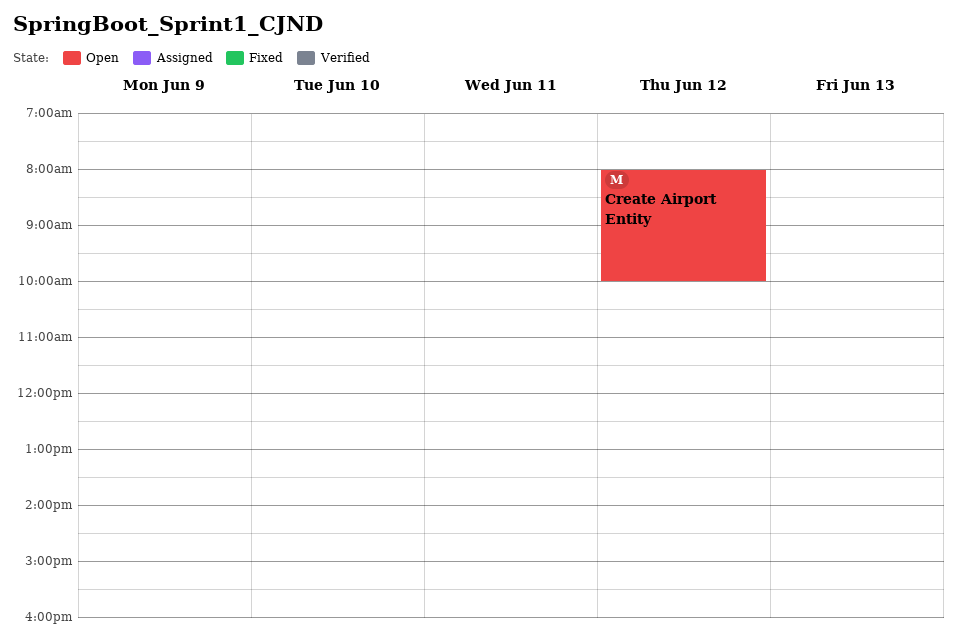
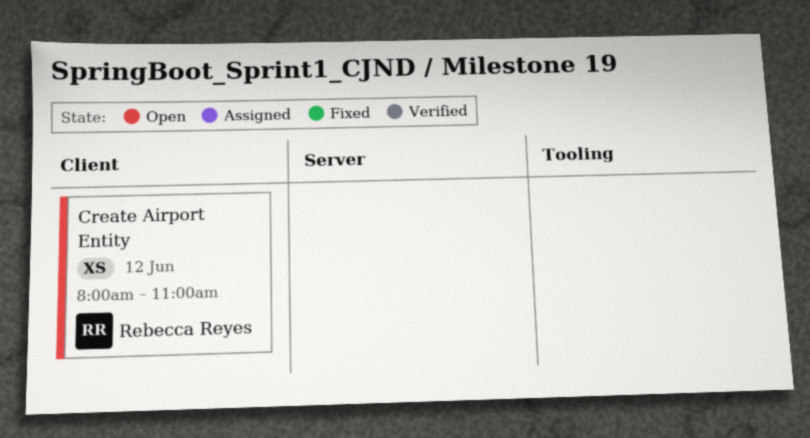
Create Airport Entity, estimate: M -> XS
Create Airport Entity, ends: 10:00 -> 11:00

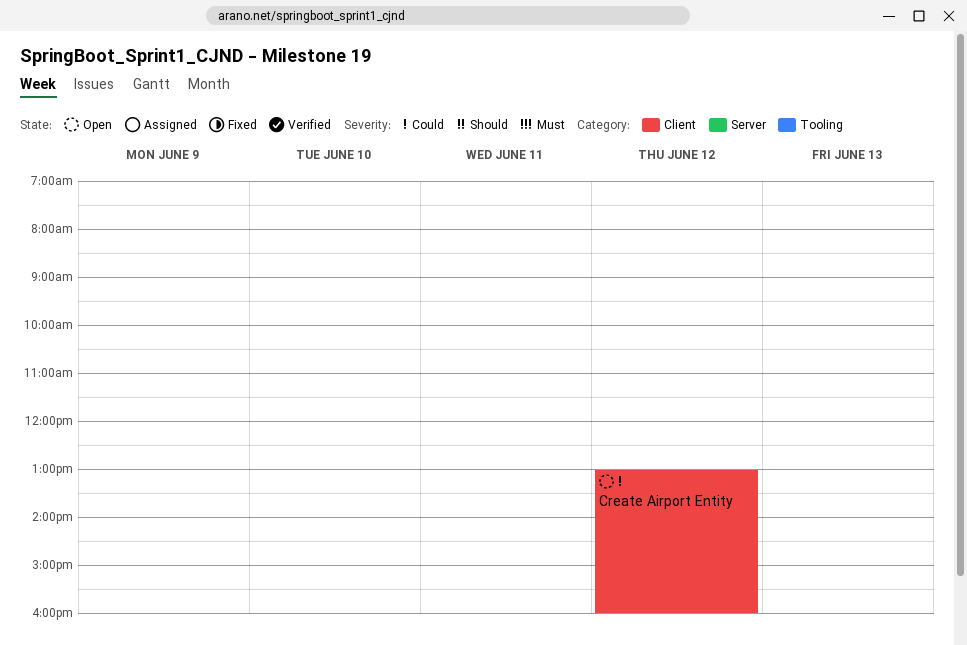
Create Airport Entity, begins: 08:00 -> 13:00
Create Airport Entity, ends: 11:00 -> 16:00

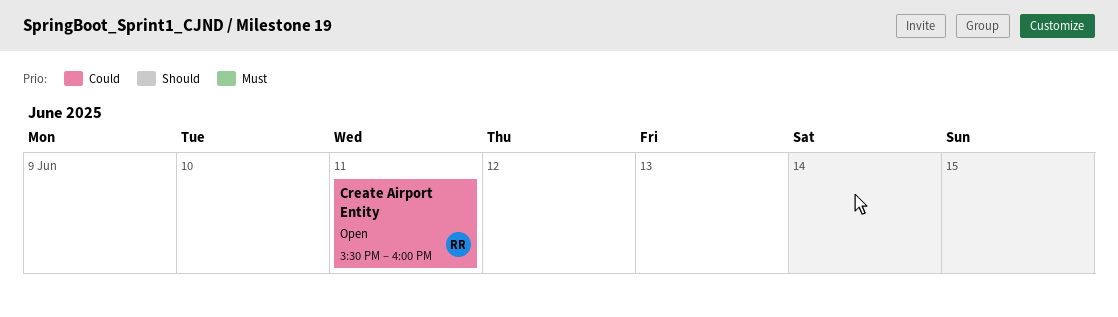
Create Airport Entity, day: Jun 12 -> Jun 11
Create Airport Entity, begins: 13:00 -> 15:30

